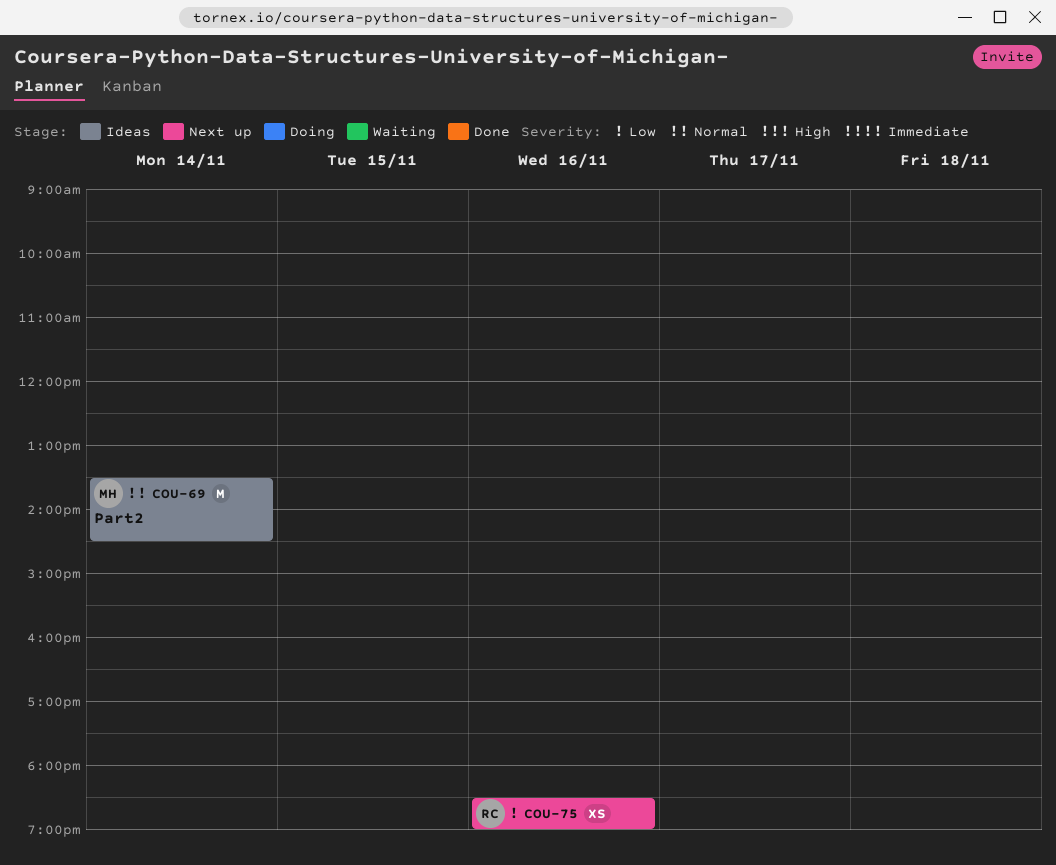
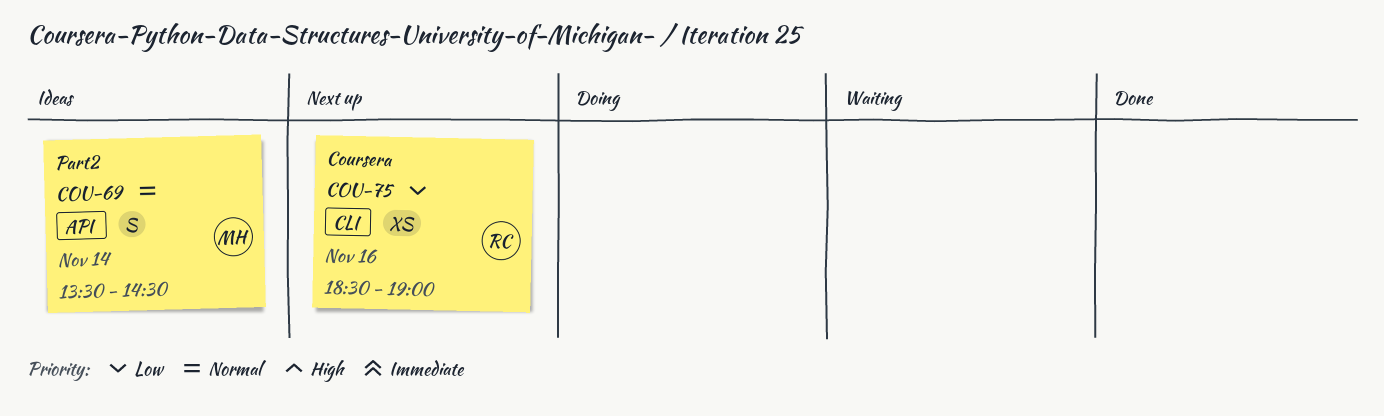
COU-69, estimate: M -> S

